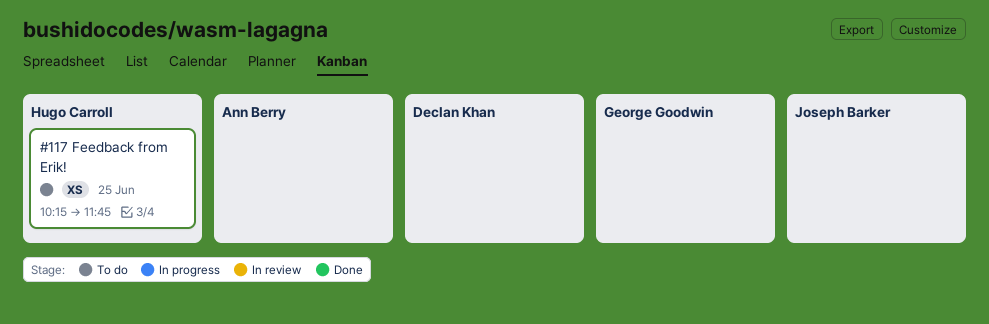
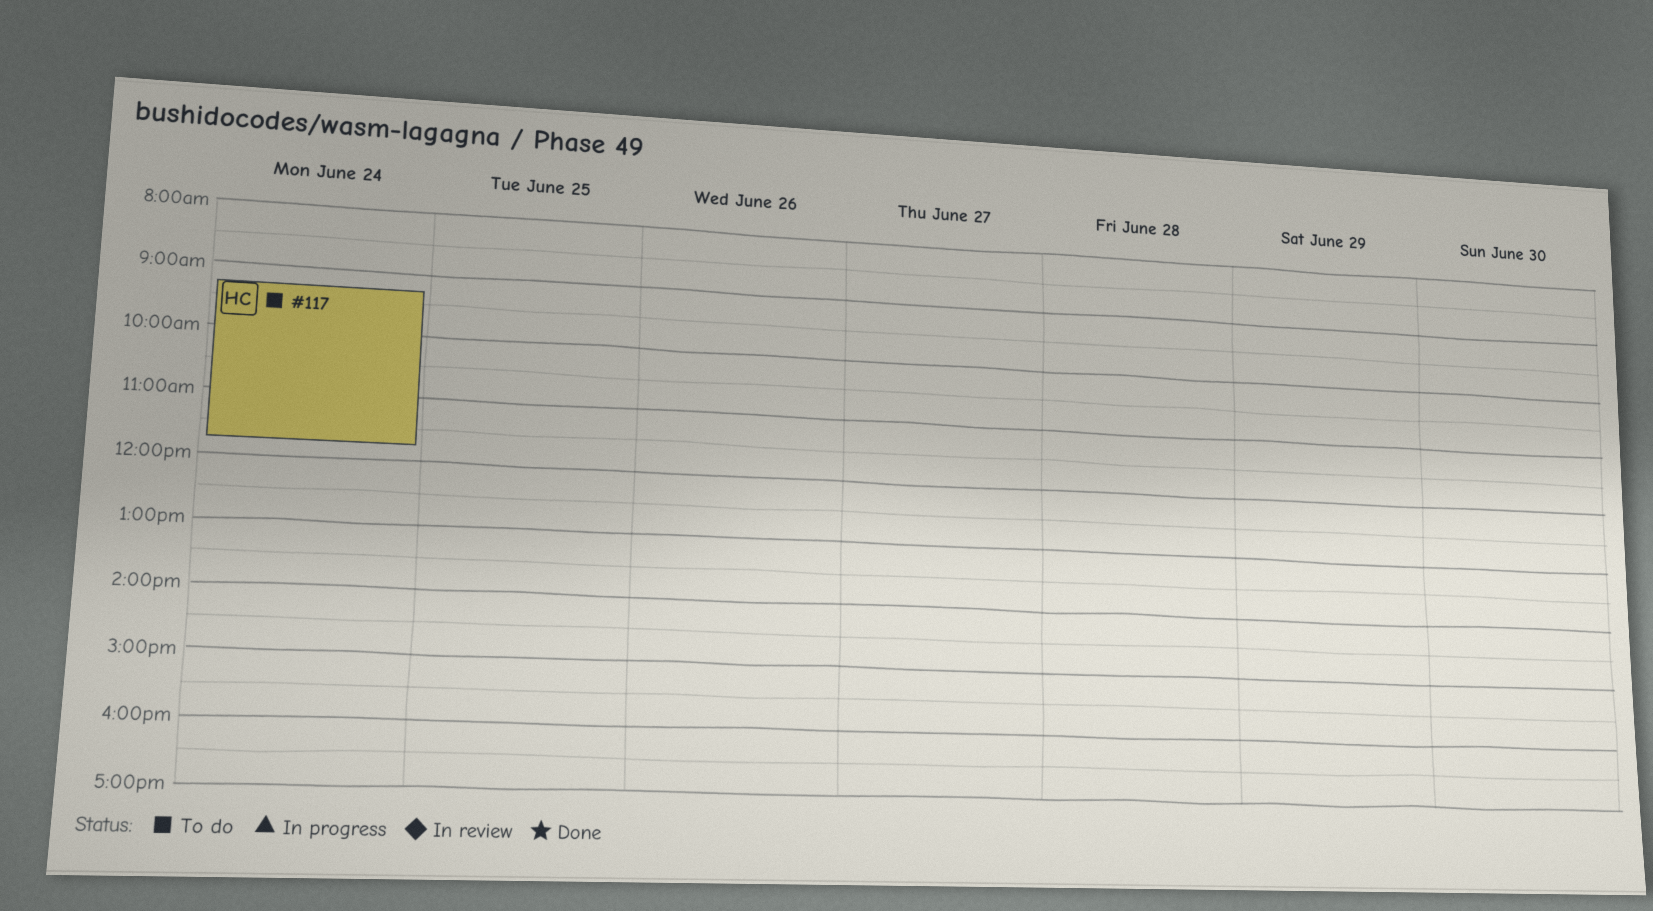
#117, day: Jun 25 -> Jun 24
#117, begins: 10:15 -> 09:15

